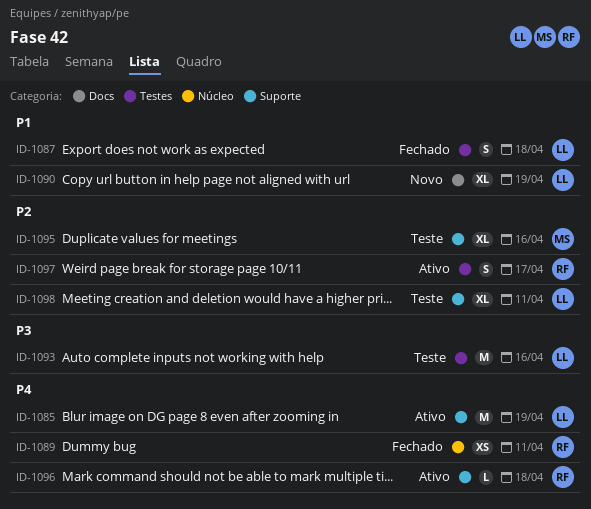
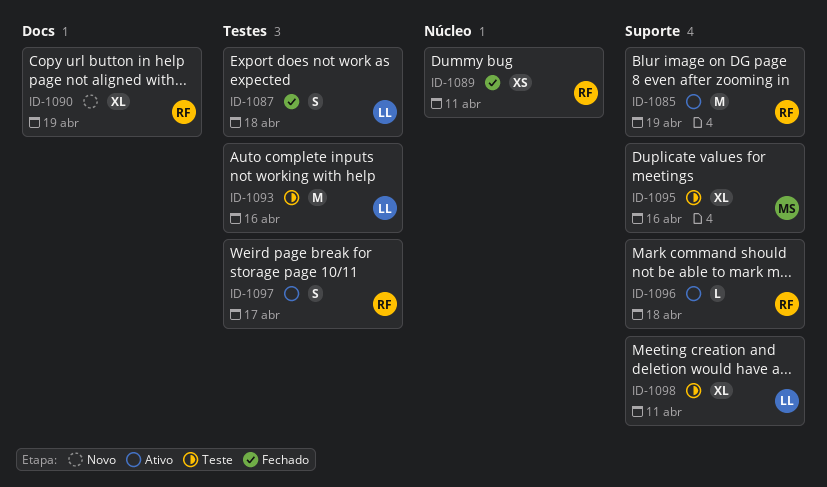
ID-1085, owner: LL -> RF
ID-1090, owner: LL -> RF

